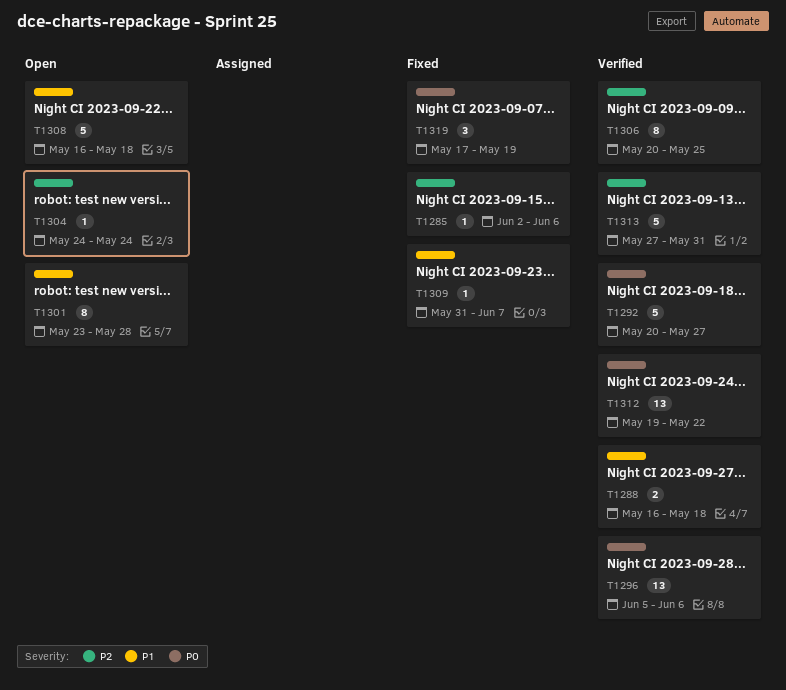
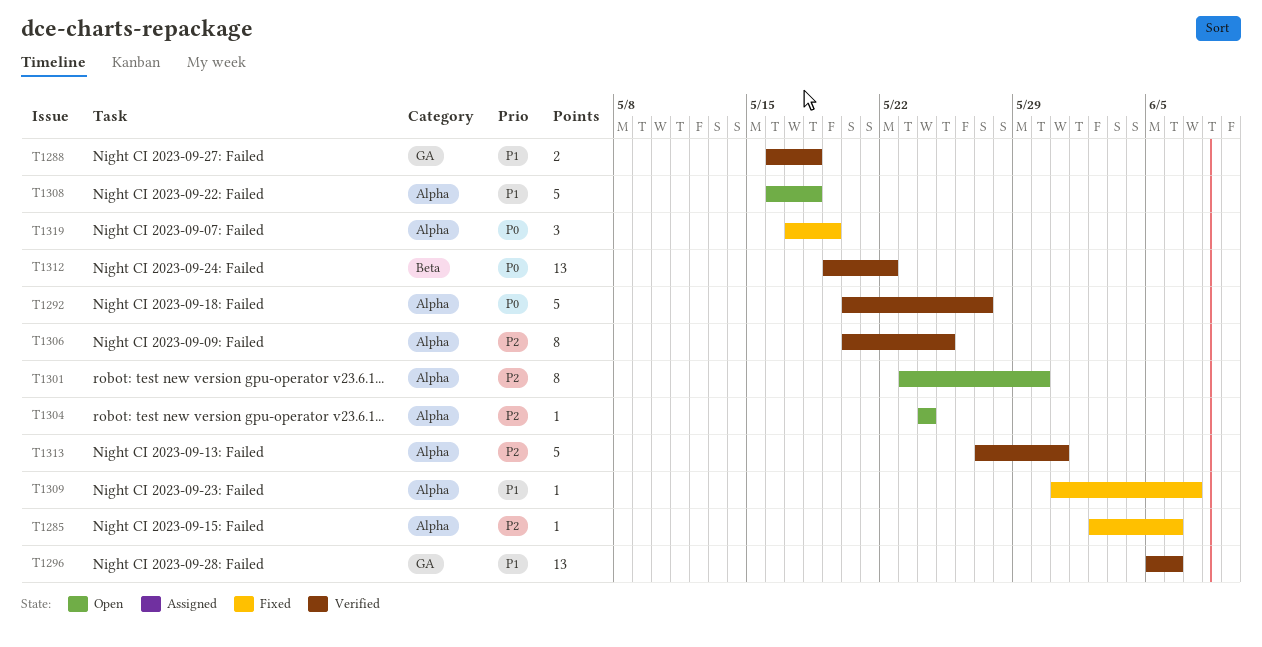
T1296, priority: P0 -> P1
T1301, priority: P1 -> P2
T1301, due: May 28 -> May 30

